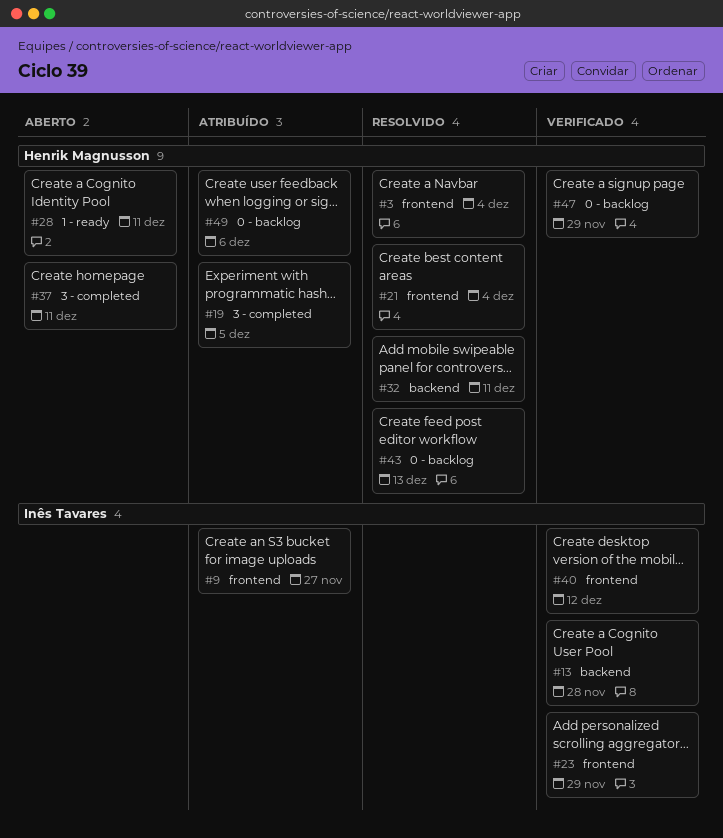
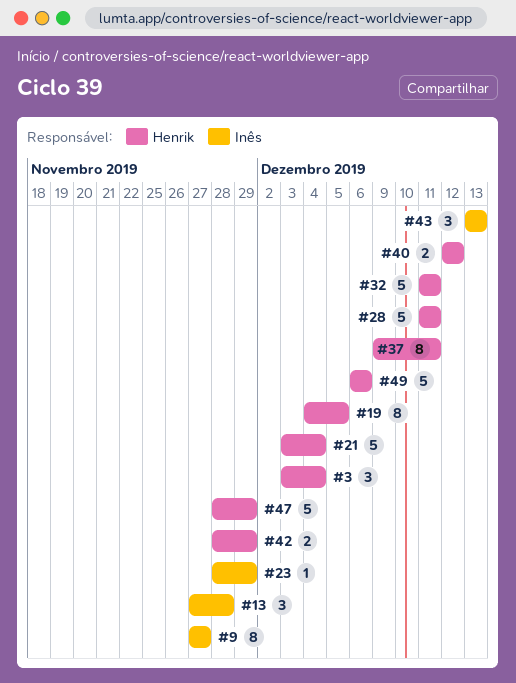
#40, owner: Inês Tavares -> Henrik Magnusson
#42: none -> present
#43, owner: Henrik Magnusson -> Inês Tavares

